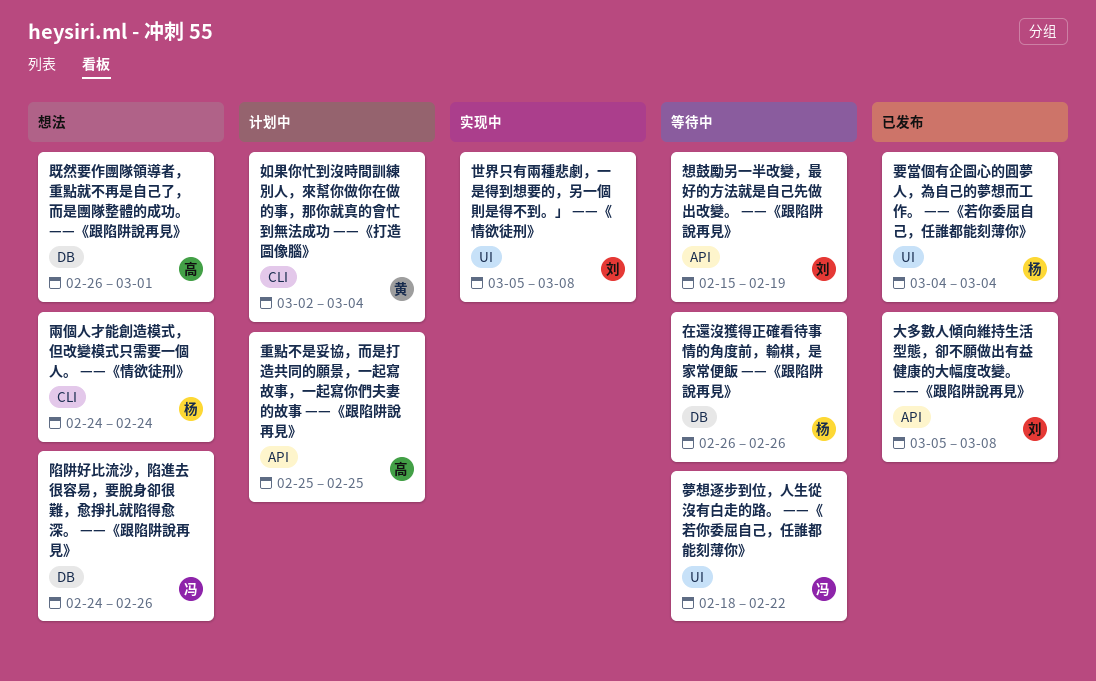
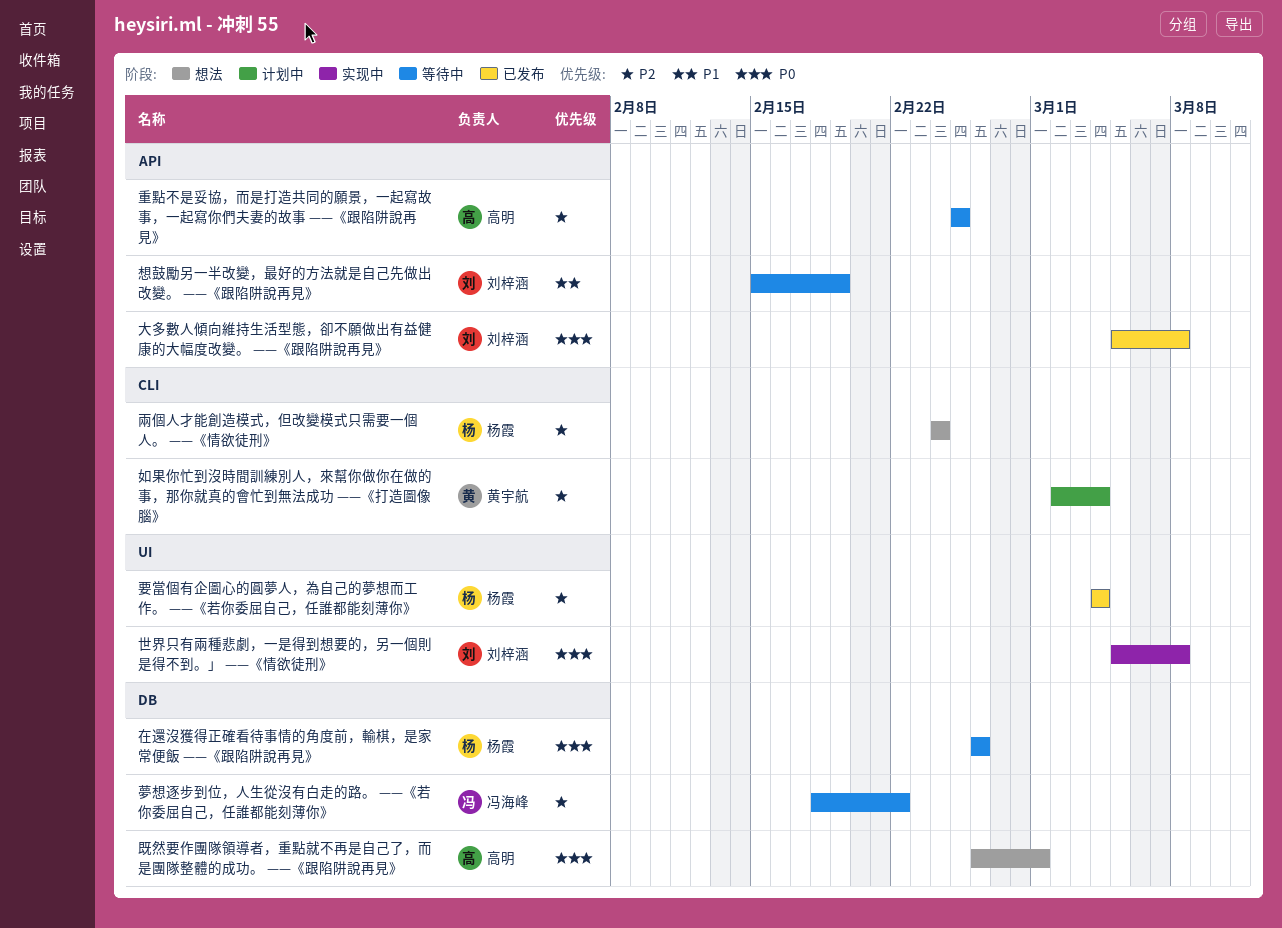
夢想逐步到位，人生從沒有白走的路。 ——《若你委屈自己，任誰都能刻薄你》, label: UI -> DB
重點不是妥協，而是打造共同的願景，一起寫故事，一起寫你們夫妻的故事 ——《跟陷阱說再見》, status: 计划中 -> 等待中
陷阱好比流沙，陷進去很容易，要脫身卻很難，愈掙扎就陷得愈深。 ——《跟陷阱說再見》: present -> none

